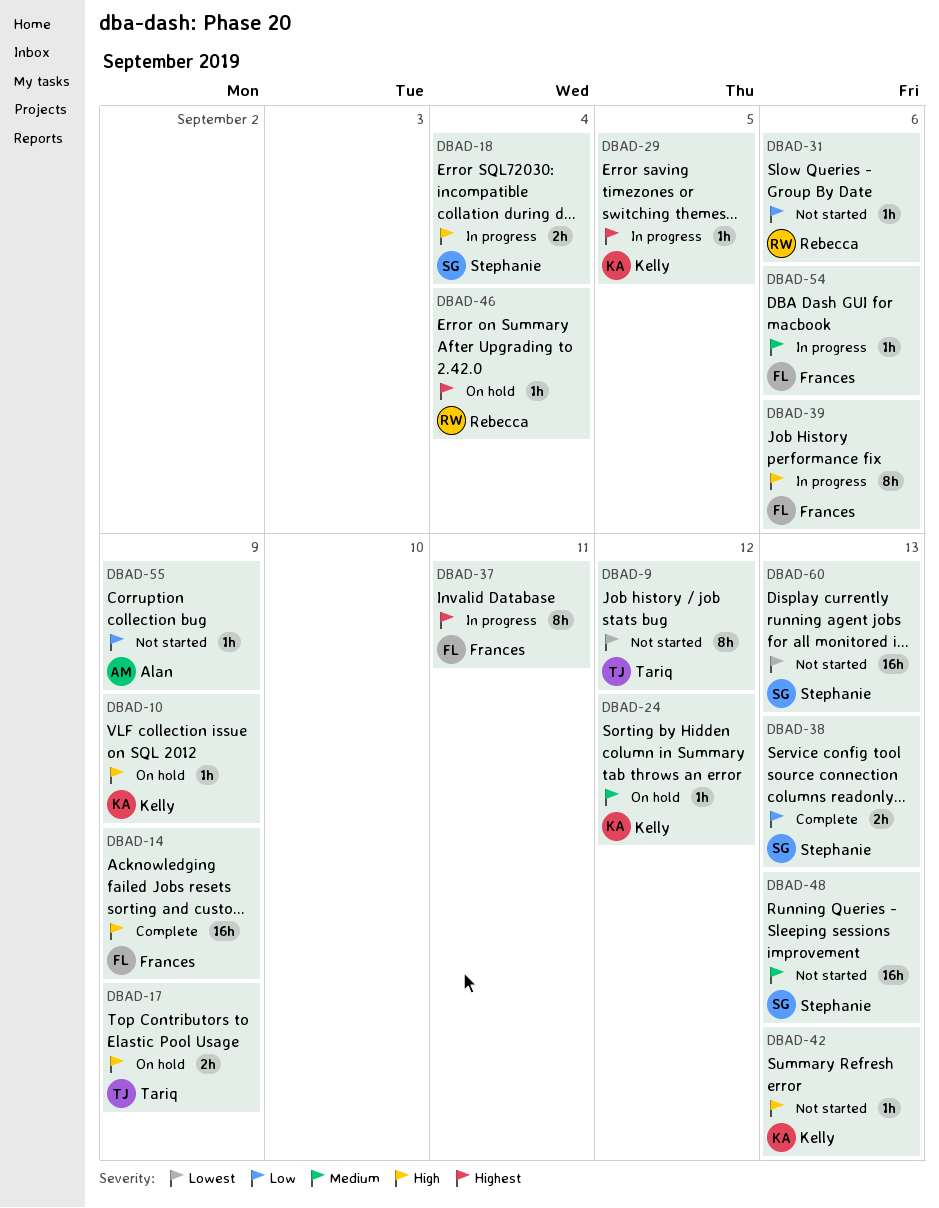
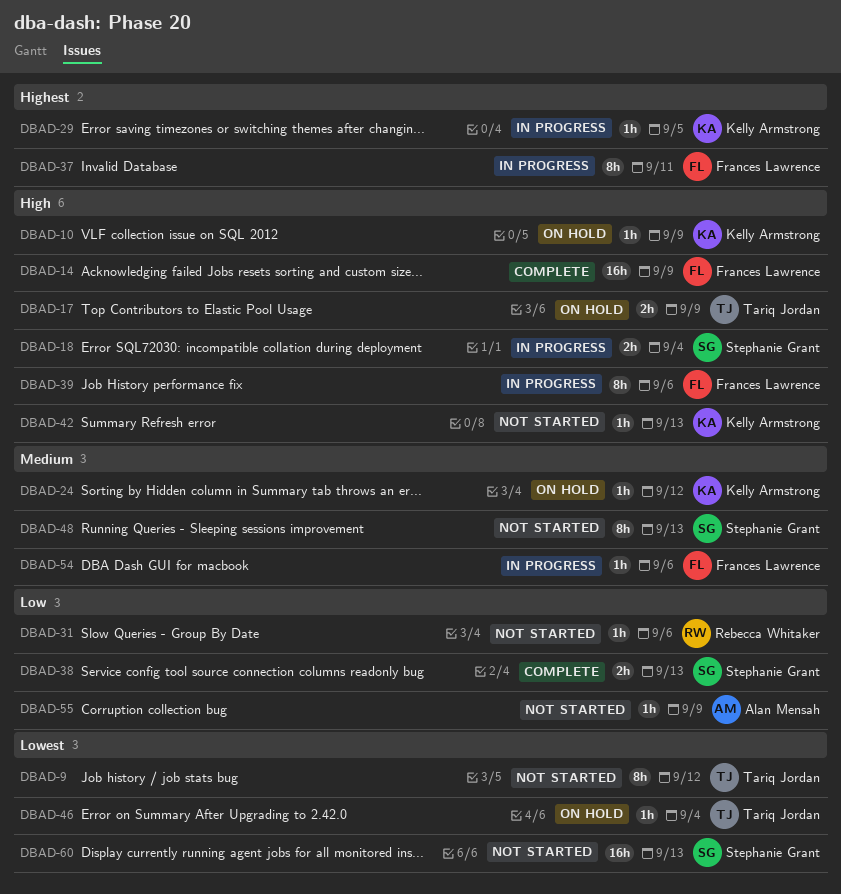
DBAD-46, owner: Rebecca Whitaker -> Tariq Jordan
DBAD-46, priority: Highest -> Lowest
DBAD-48, estimate: 16h -> 8h

